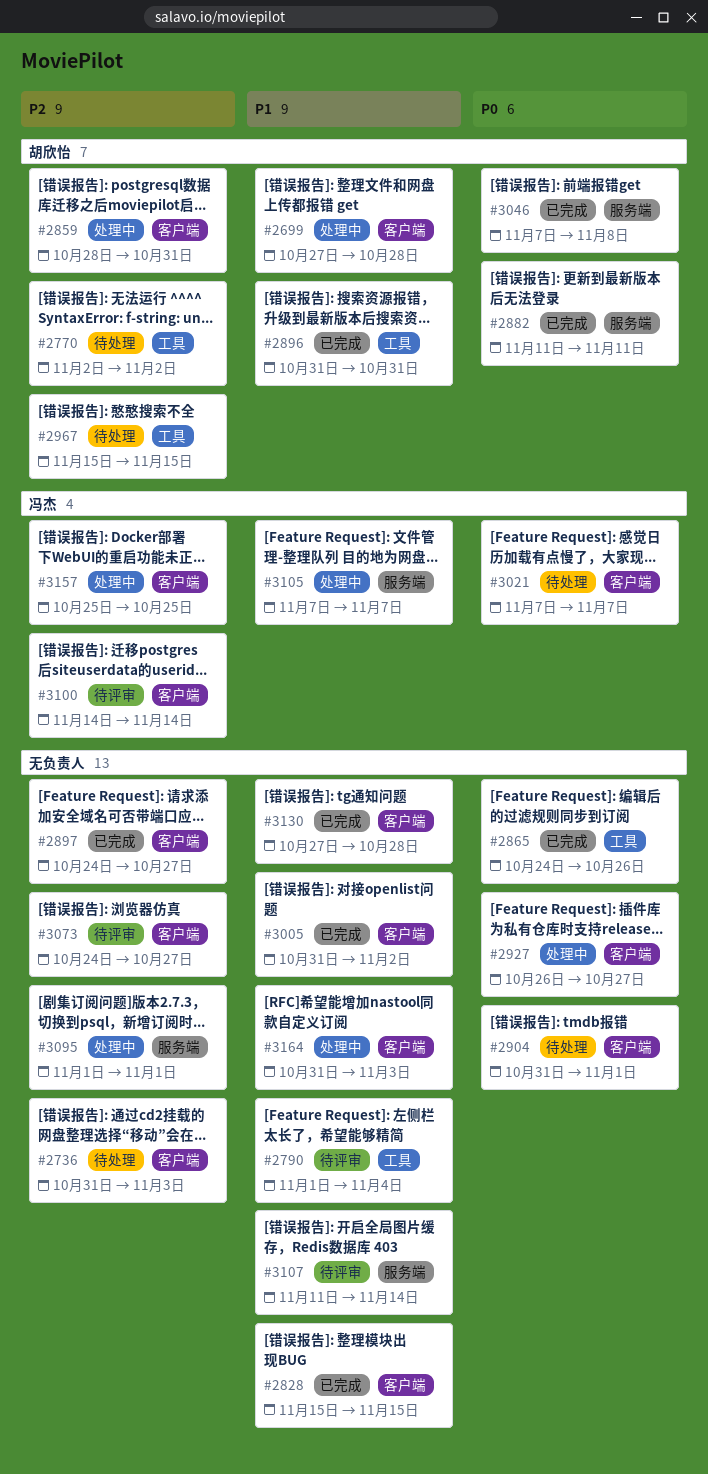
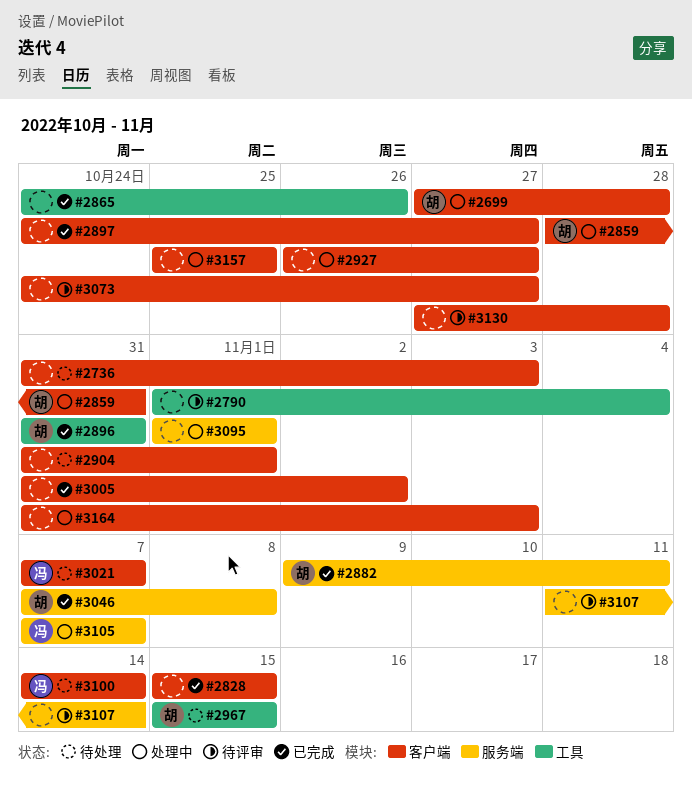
#2770: present -> none
#2882, start: Nov 11 -> Nov 9
#3100, status: 待评审 -> 待处理
#3130, status: 已完成 -> 待评审
#3157, owner: 冯杰 -> none

